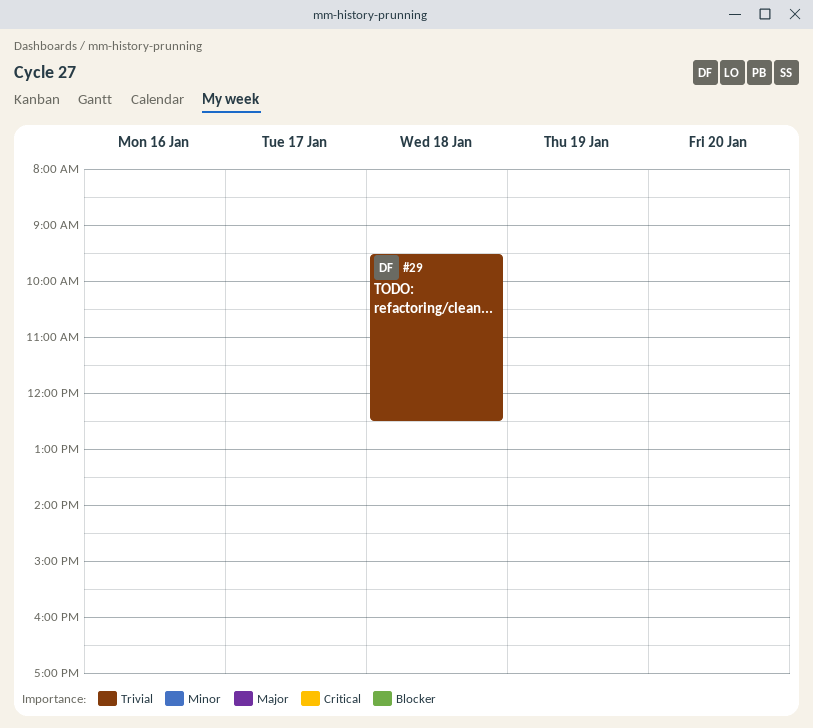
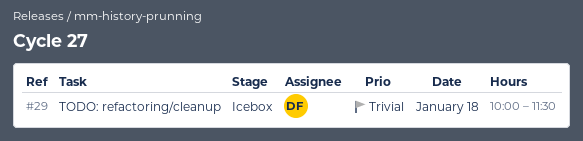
#29, begins: 09:30 -> 10:00
#29, ends: 12:30 -> 11:30

